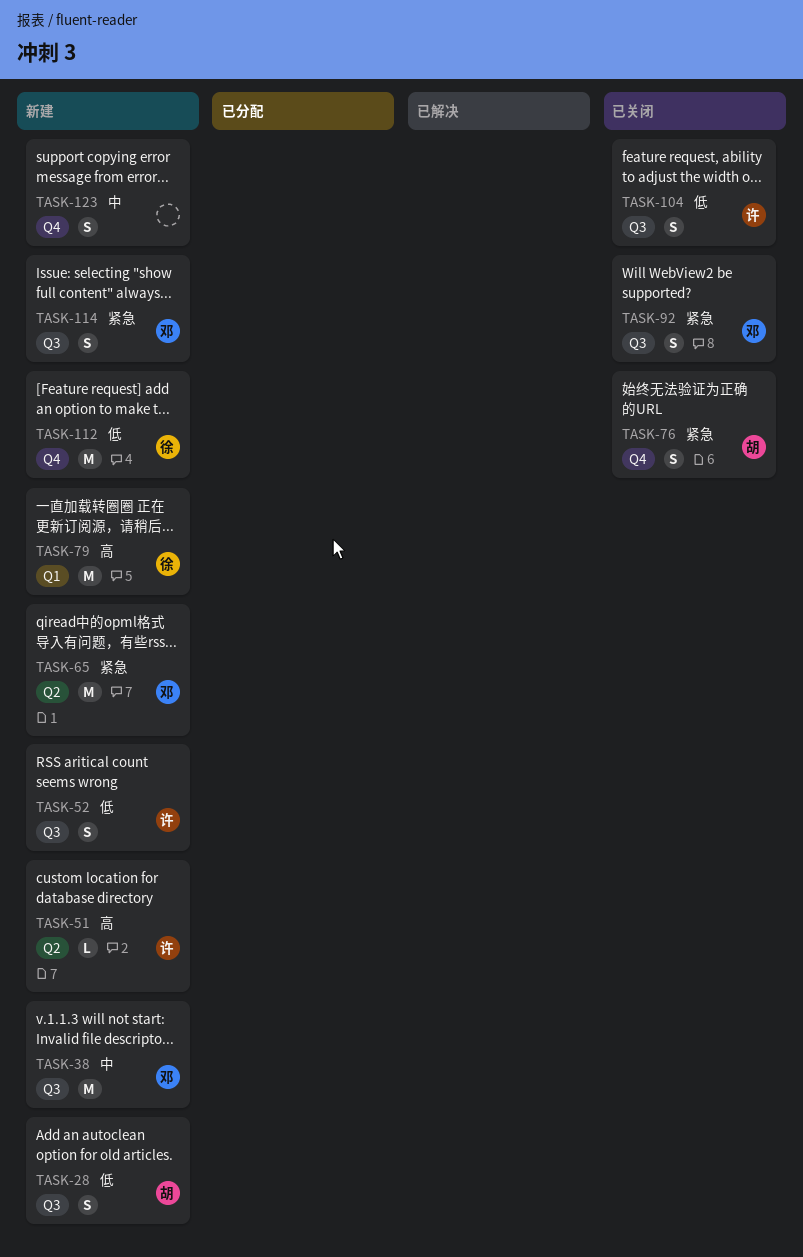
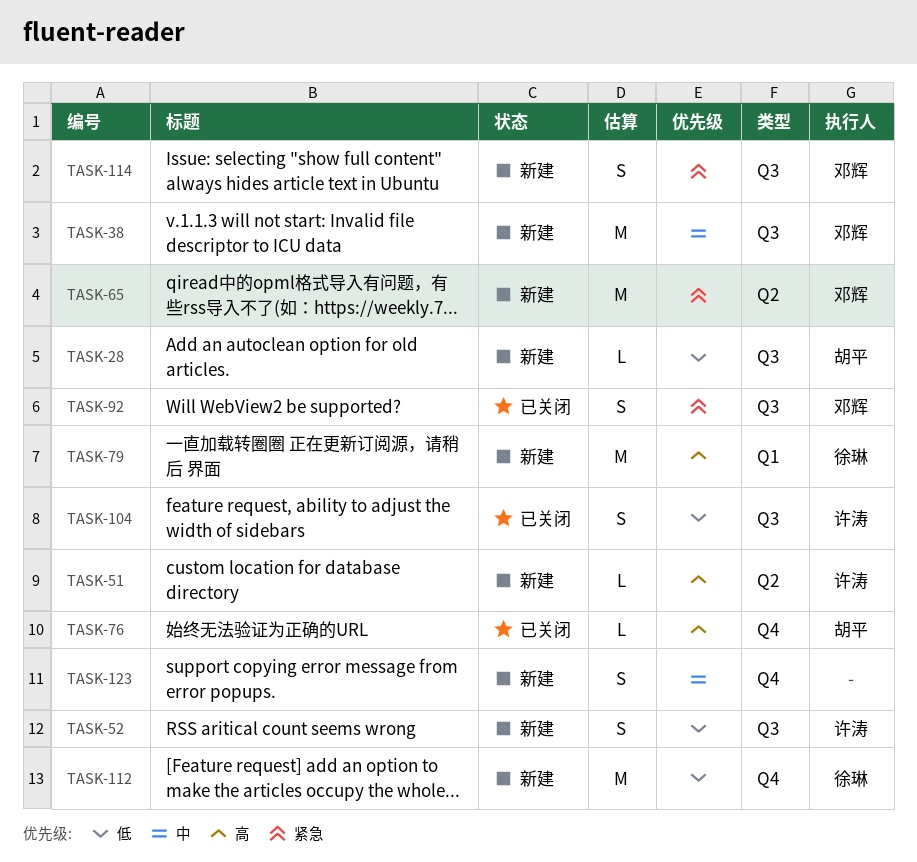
TASK-28, estimate: S -> L
TASK-76, priority: 紧急 -> 高
TASK-76, estimate: S -> L

